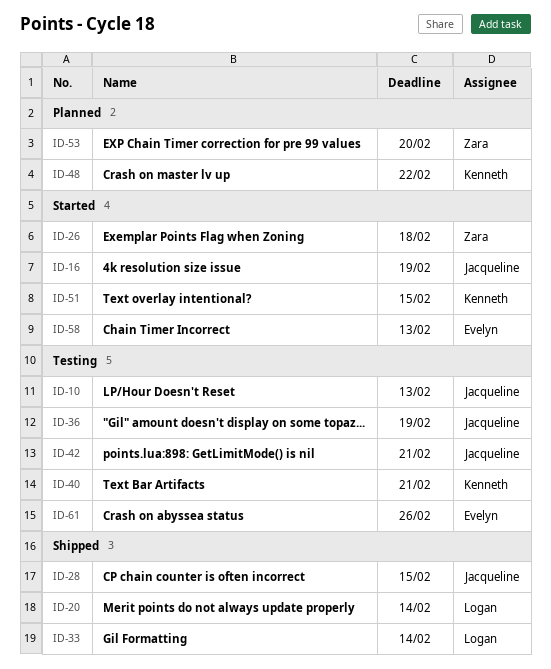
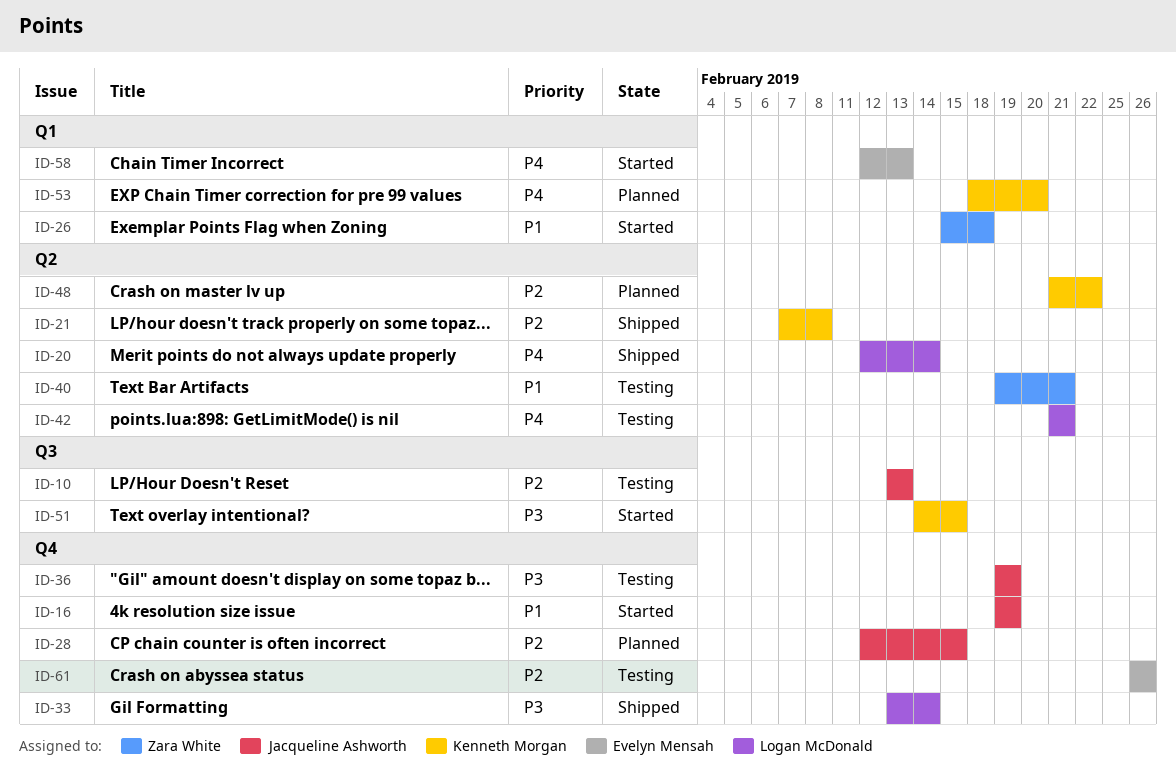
ID-21: none -> present
ID-28, status: Shipped -> Planned
ID-40, owner: Kenneth Morgan -> Zara White
ID-42, owner: Jacqueline Ashworth -> Logan McDonald
ID-53, owner: Zara White -> Kenneth Morgan

